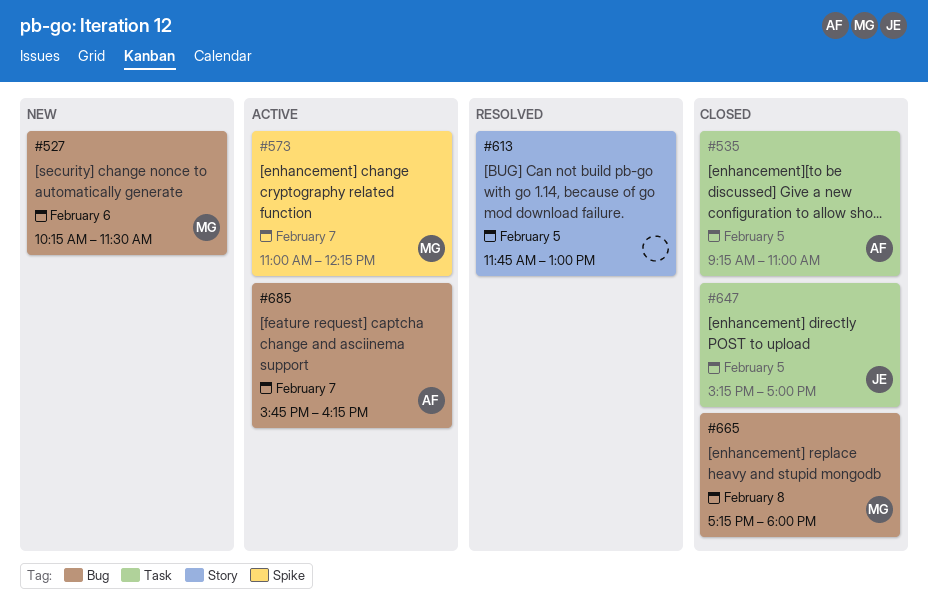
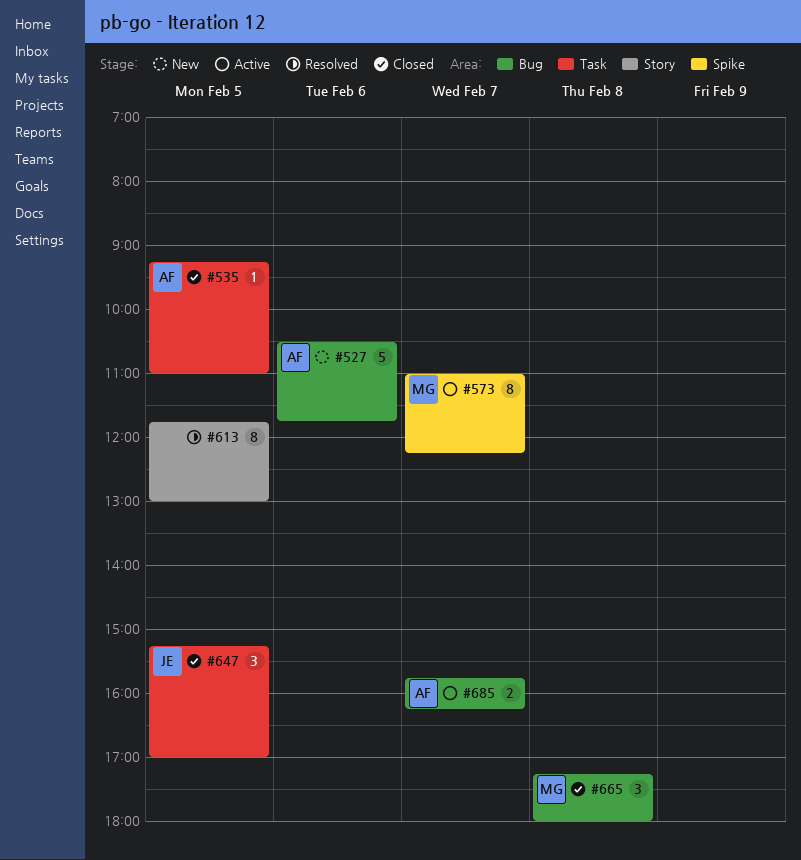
#527, owner: MG -> AF
#527, begins: 10:15 -> 10:30
#527, ends: 11:30 -> 11:45

